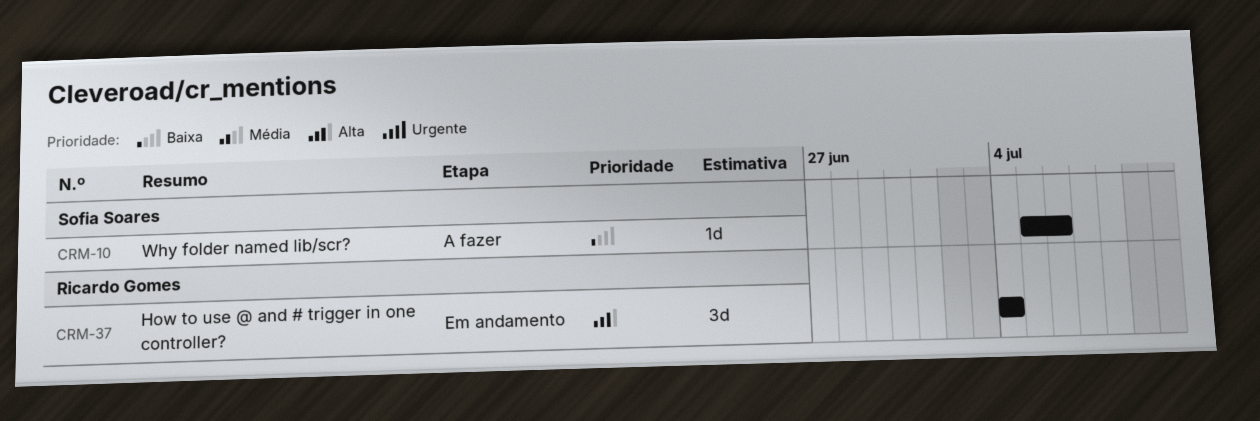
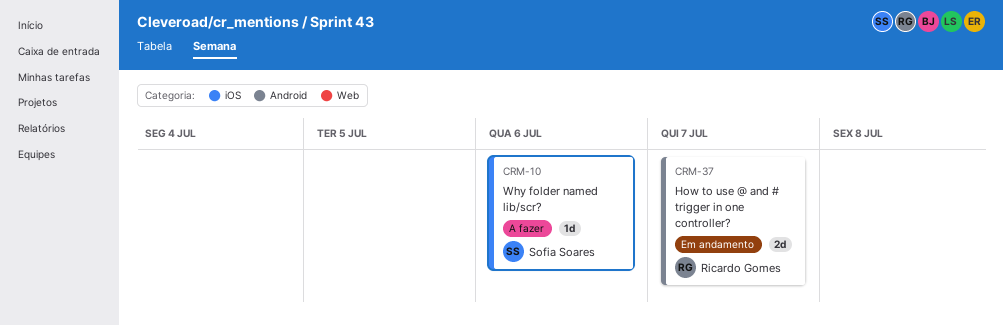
CRM-37, estimate: 3d -> 2d
CRM-37, due: Jul 4 -> Jul 7

